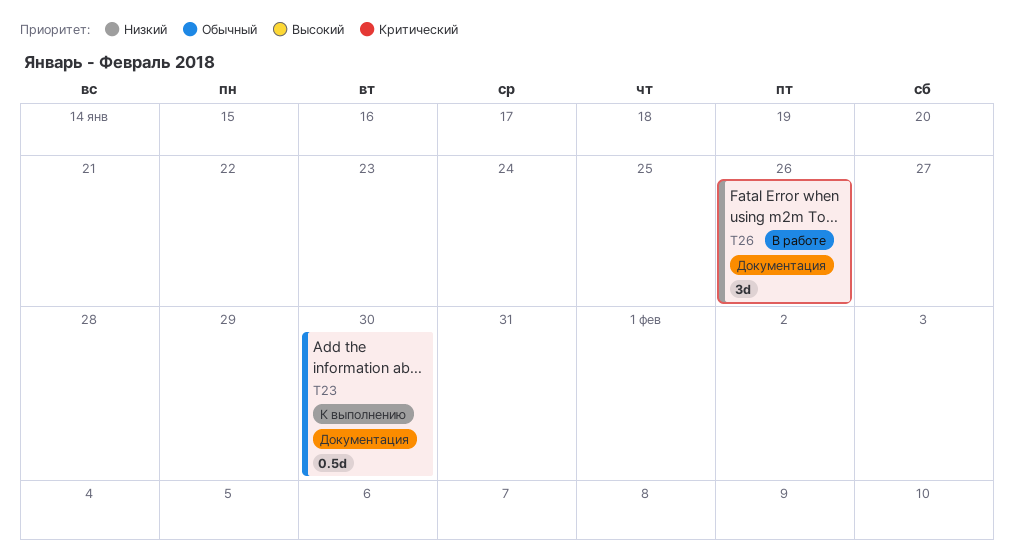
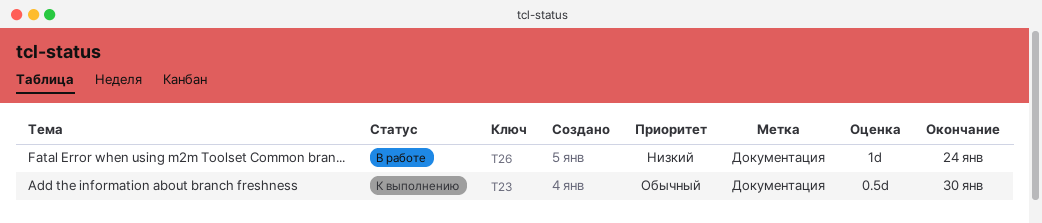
T26, estimate: 3d -> 1d
T26, due: Jan 26 -> Jan 24

